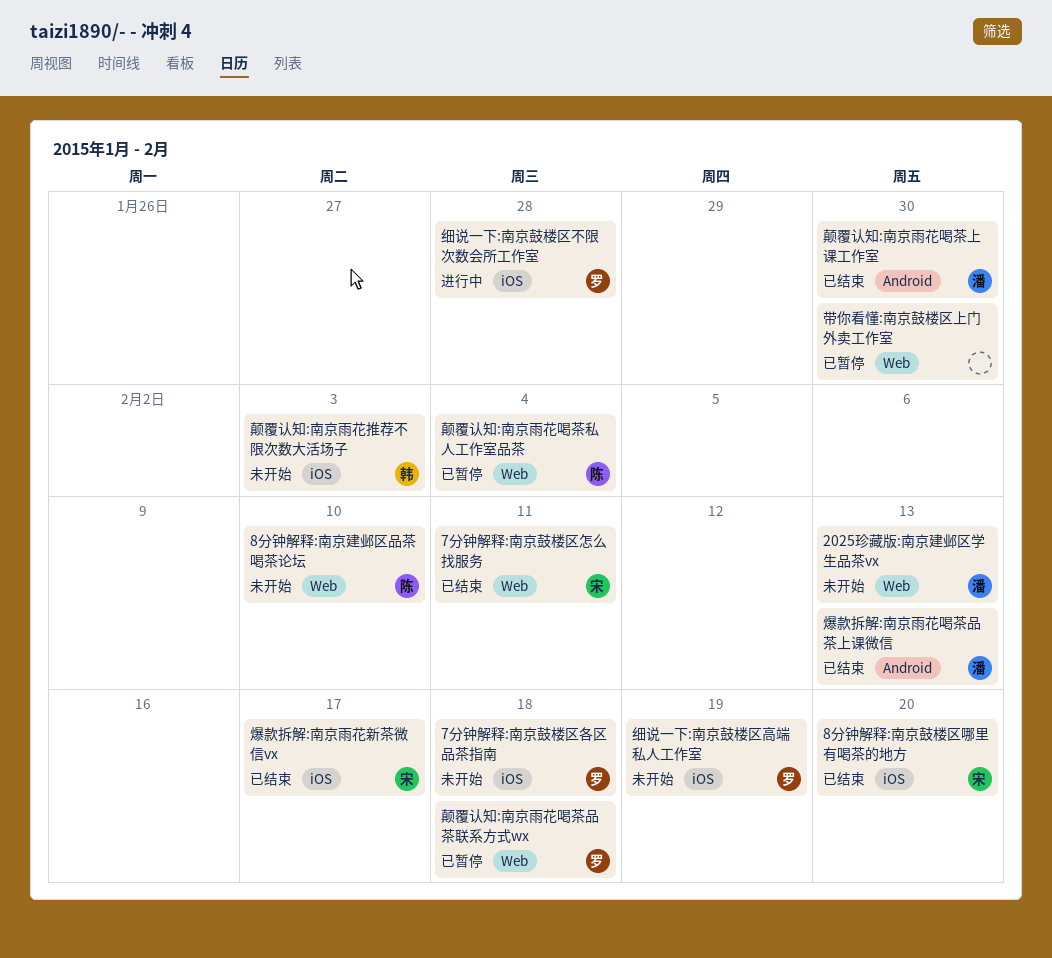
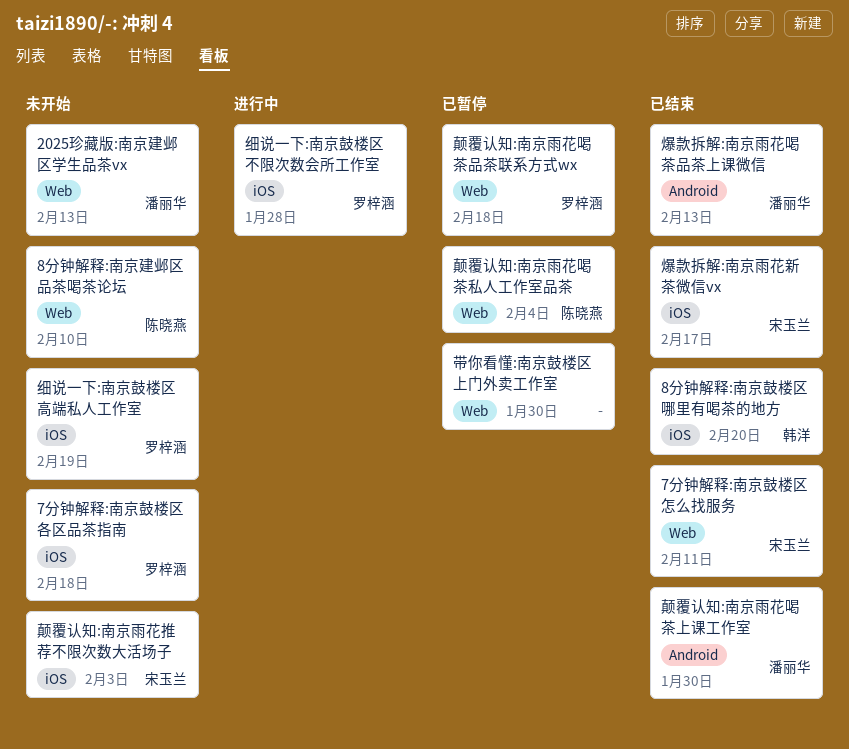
8分钟解释:南京鼓楼区哪里有喝茶的地方, owner: 宋玉兰 -> 韩洋
颠覆认知:南京雨花推荐不限次数大活场子, owner: 韩洋 -> 宋玉兰

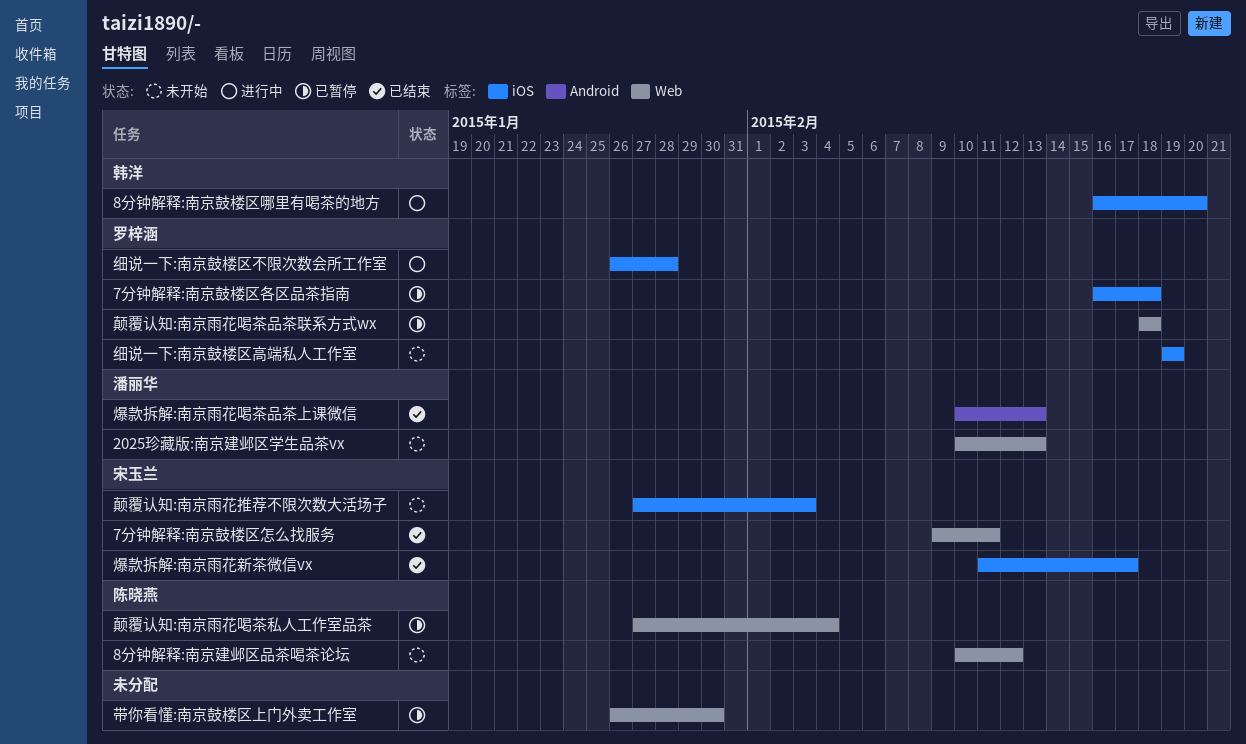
7分钟解释:南京鼓楼区各区品茶指南, status: 未开始 -> 已暂停
8分钟解释:南京建邺区品茶喝茶论坛, due: Feb 10 -> Feb 12
8分钟解释:南京鼓楼区哪里有喝茶的地方, status: 已结束 -> 进行中
颠覆认知:南京雨花喝茶上课工作室: present -> none

